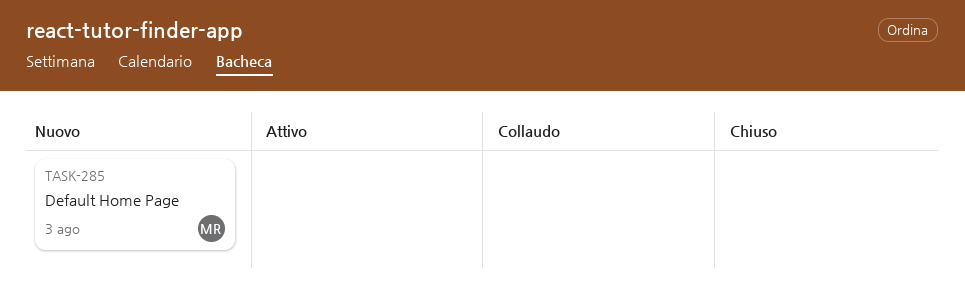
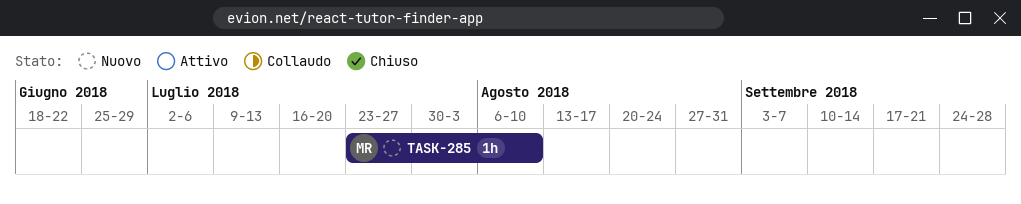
TASK-285, due: Aug 3 -> Aug 10

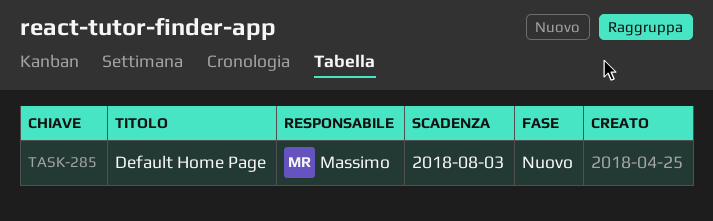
TASK-285, due: Aug 10 -> Aug 3

